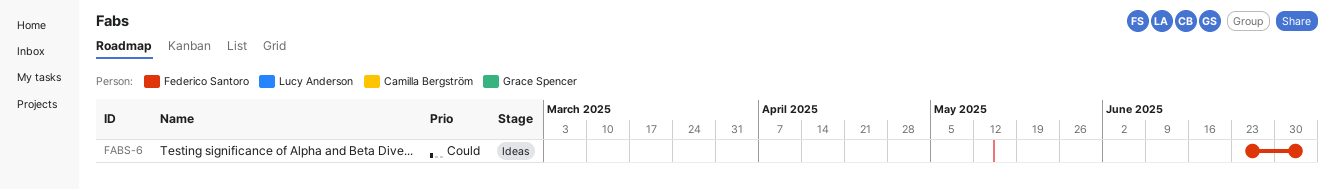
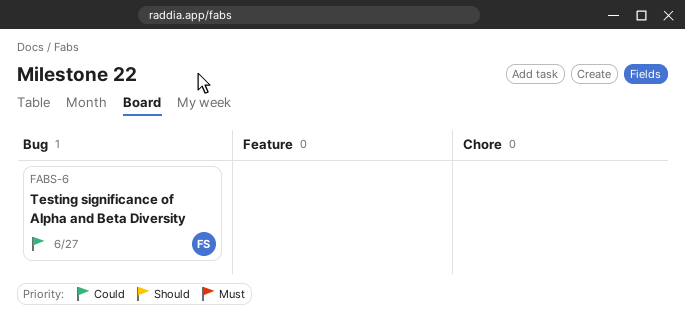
FABS-6, due: Jul 4 -> Jun 27

